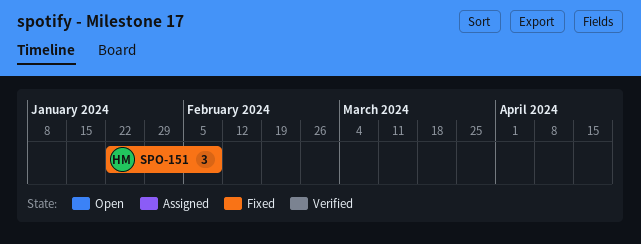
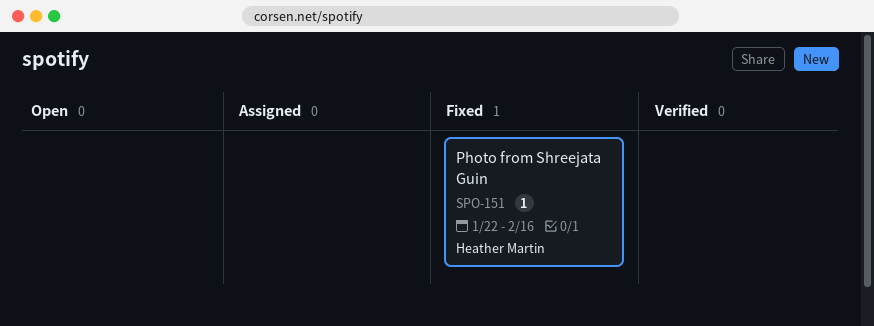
SPO-151, estimate: 3 -> 1
SPO-151, due: Feb 9 -> Feb 16

